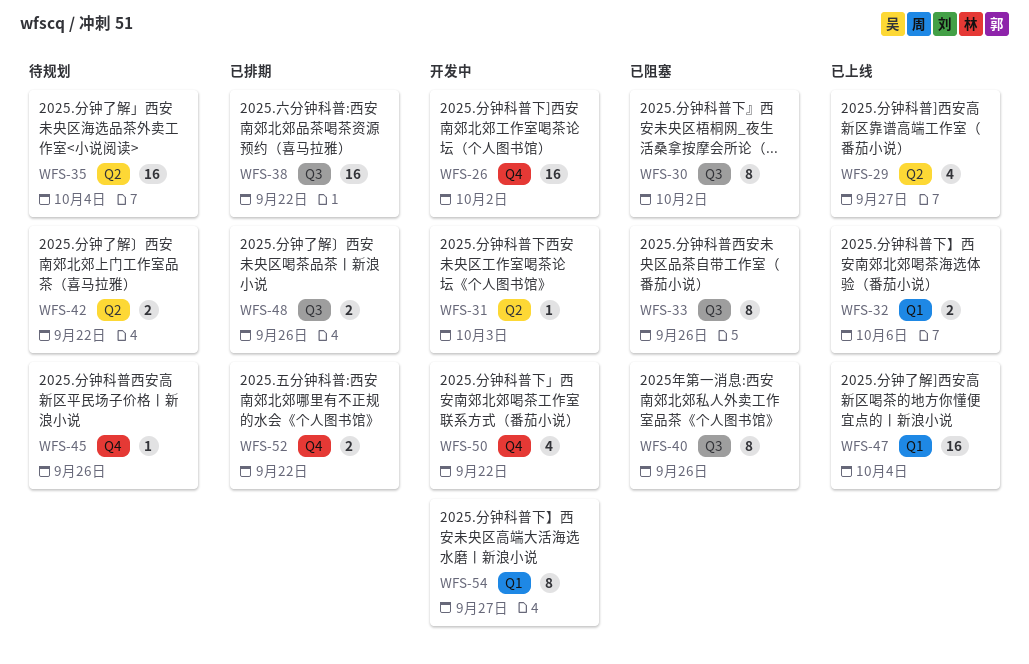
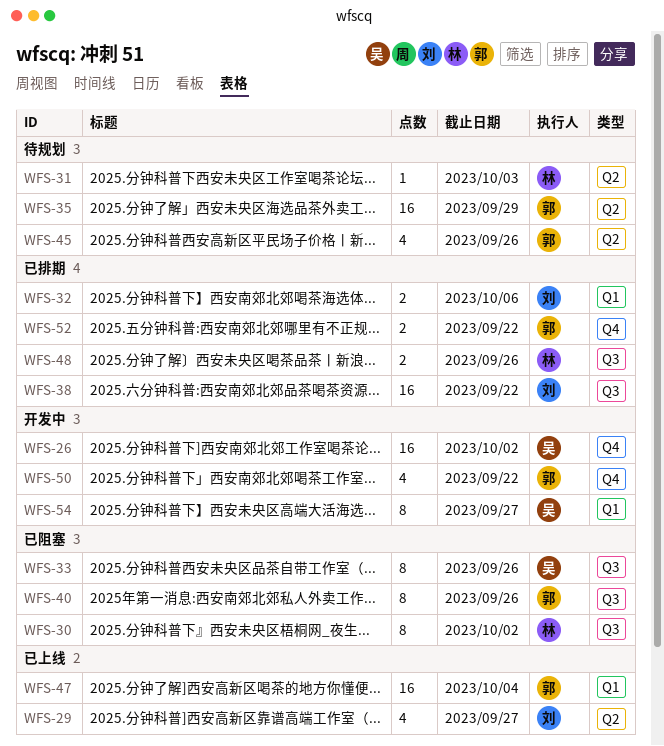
WFS-31, status: 开发中 -> 待规划
WFS-32, status: 已上线 -> 已排期
WFS-35, due: Oct 4 -> Sep 29
WFS-42: present -> none
WFS-45, label: Q4 -> Q2
WFS-45, estimate: 1 -> 4

